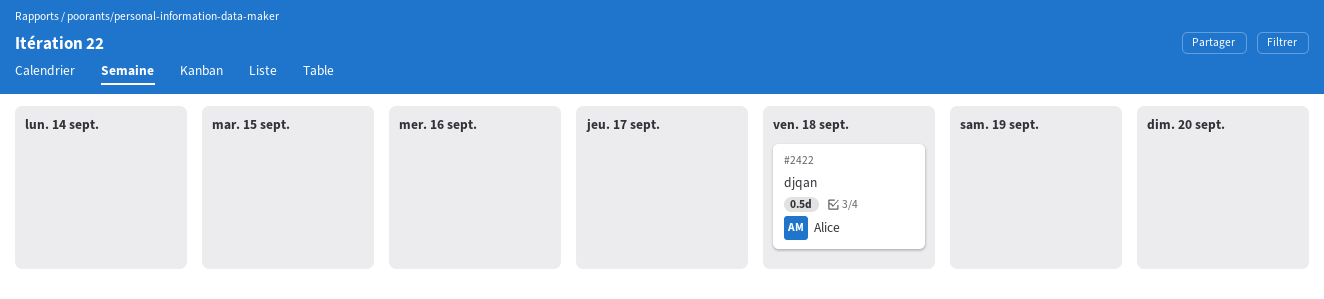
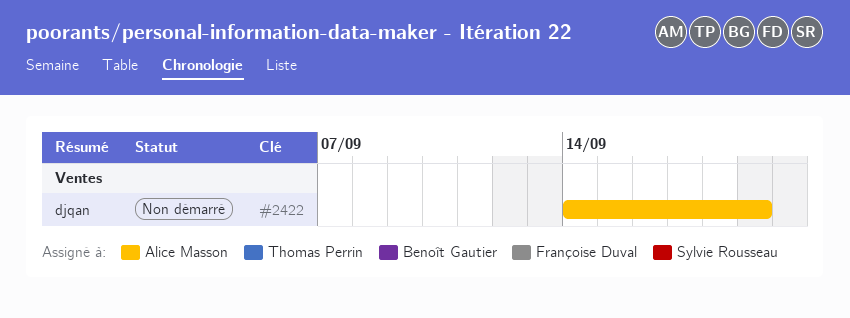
#2422, due: Sep 18 -> Sep 19

